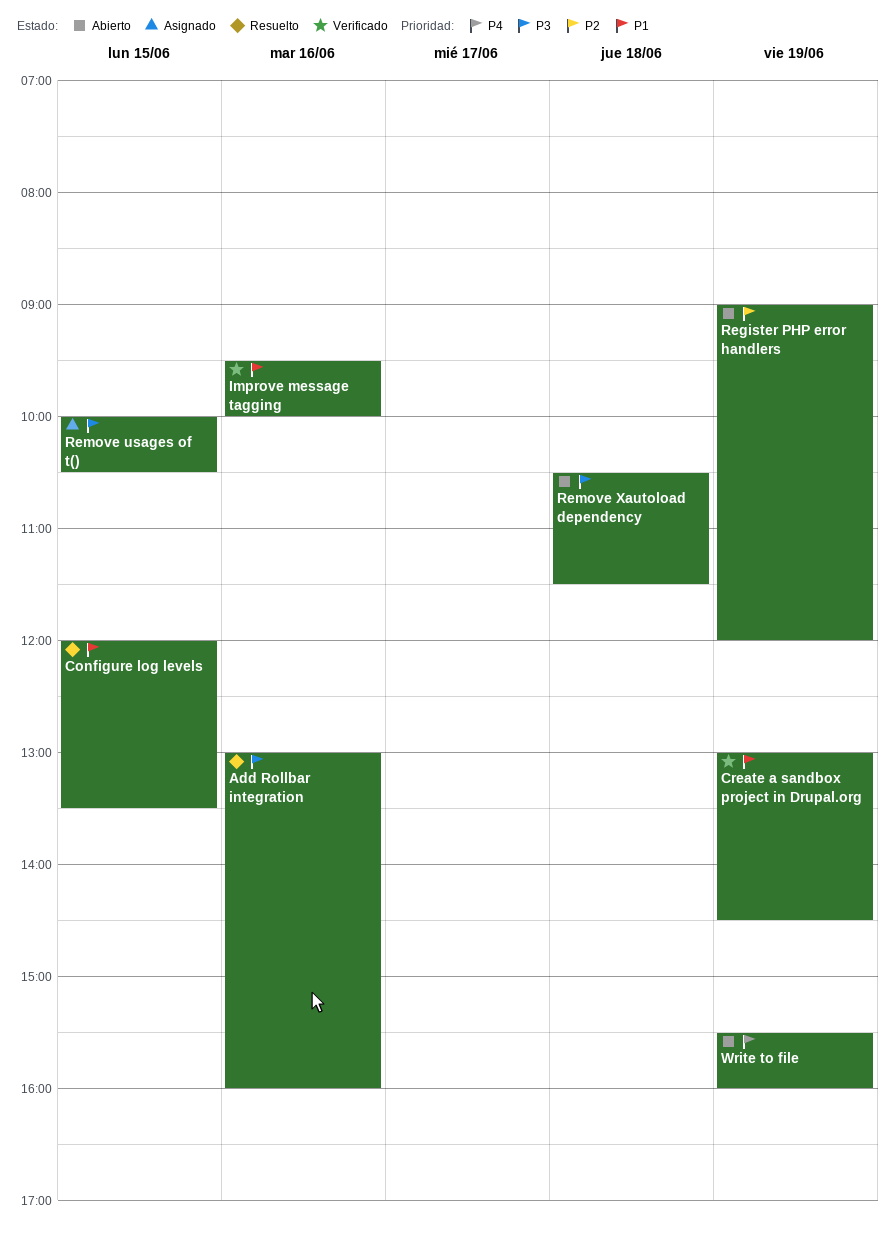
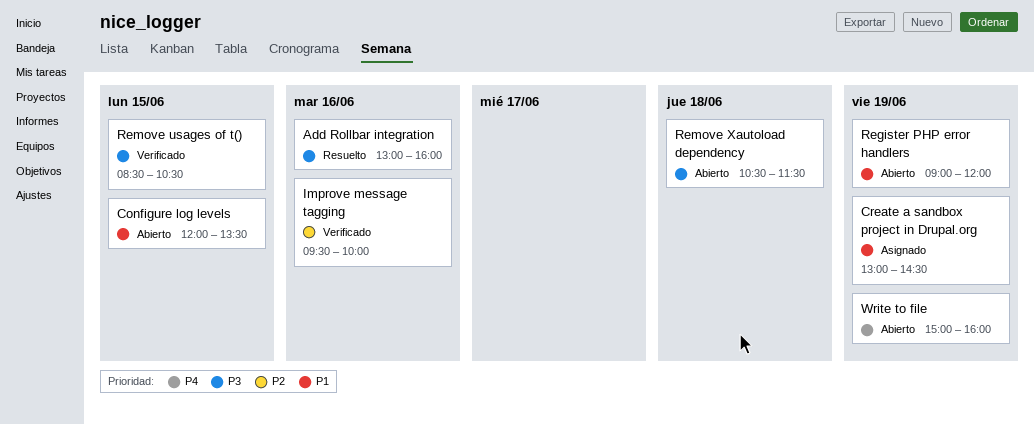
Configure log levels, status: Resuelto -> Abierto
Create a sandbox project in Drupal.org, status: Verificado -> Asignado
Improve message tagging, priority: P1 -> P2
Register PHP error handlers, priority: P2 -> P1
Remove usages of t(), status: Asignado -> Verificado
Remove usages of t(), begins: 10:00 -> 08:30
Write to file, begins: 15:30 -> 15:00

